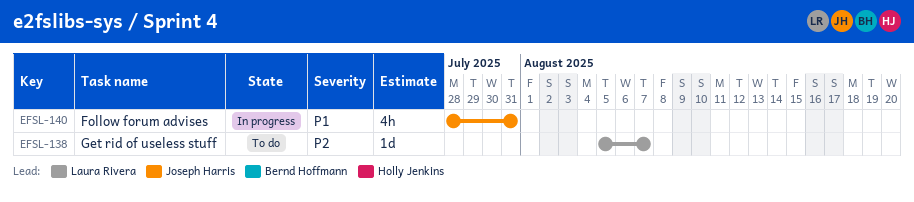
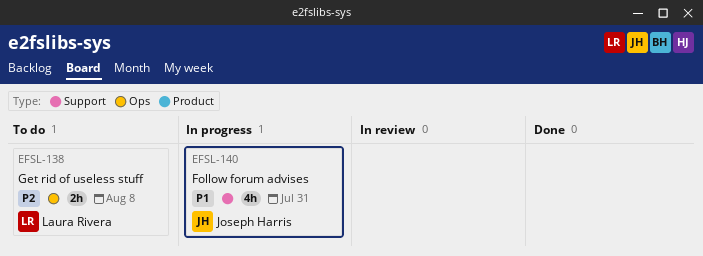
EFSL-138, estimate: 1d -> 2h
EFSL-138, due: Aug 7 -> Aug 8

